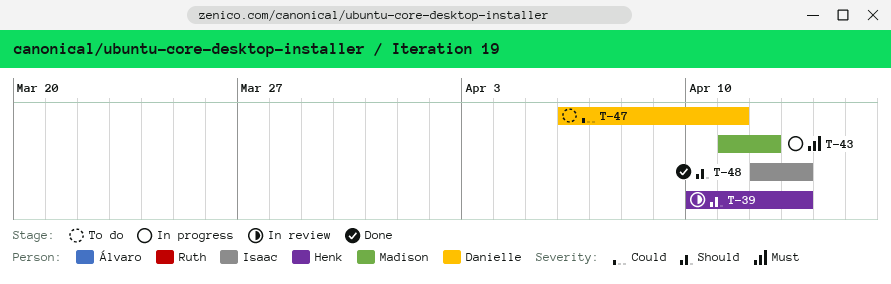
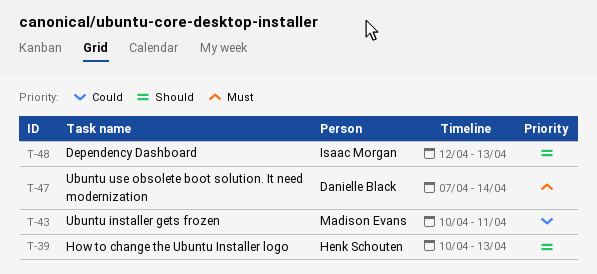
T-43, priority: Must -> Could
T-43, start: Apr 11 -> Apr 10
T-43, due: Apr 12 -> Apr 11
T-47, priority: Could -> Must
T-47, start: Apr 6 -> Apr 7
T-47, due: Apr 11 -> Apr 14

